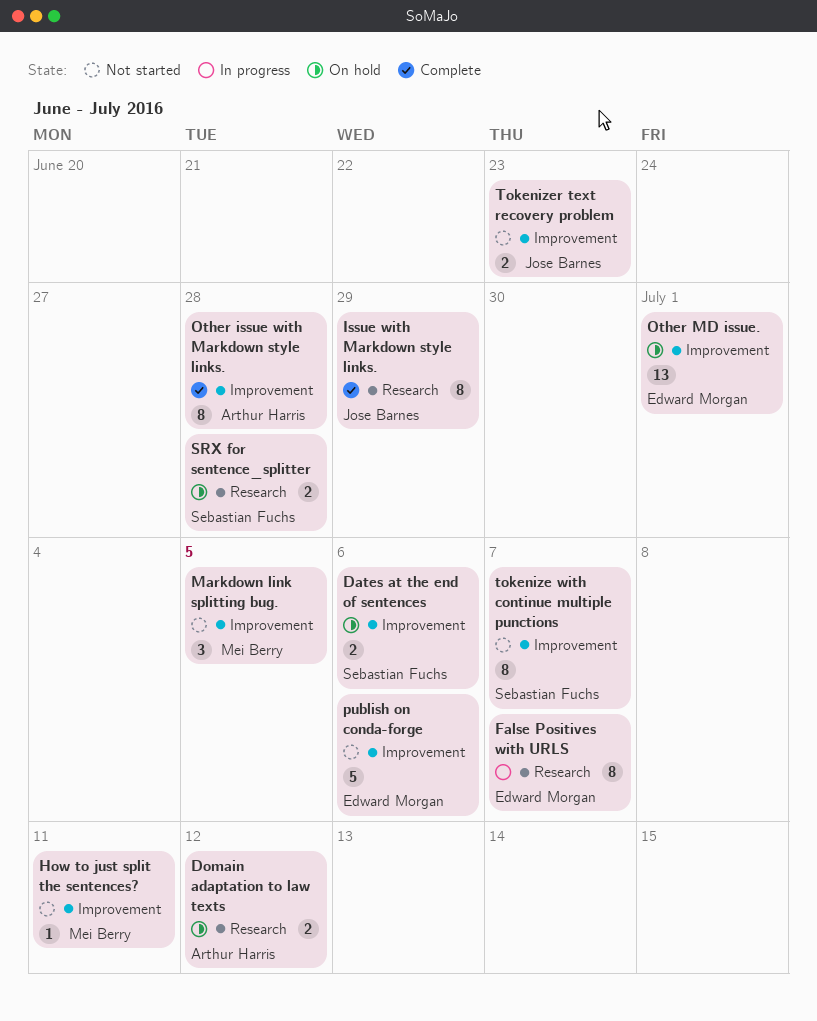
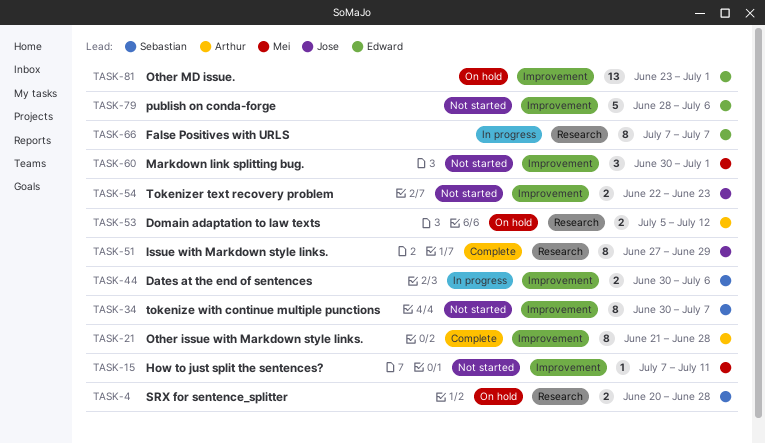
Dates at the end of sentences, status: On hold -> In progress
Markdown link splitting bug., due: Jul 5 -> Jul 1

